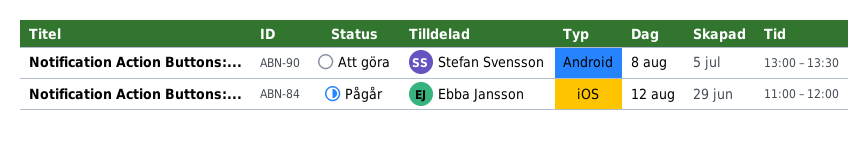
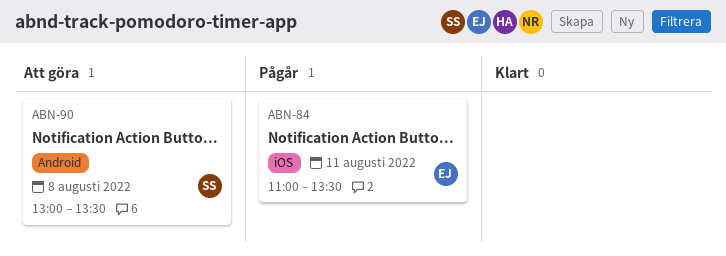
ABN-84, day: Aug 12 -> Aug 11
ABN-84, ends: 12:00 -> 13:30

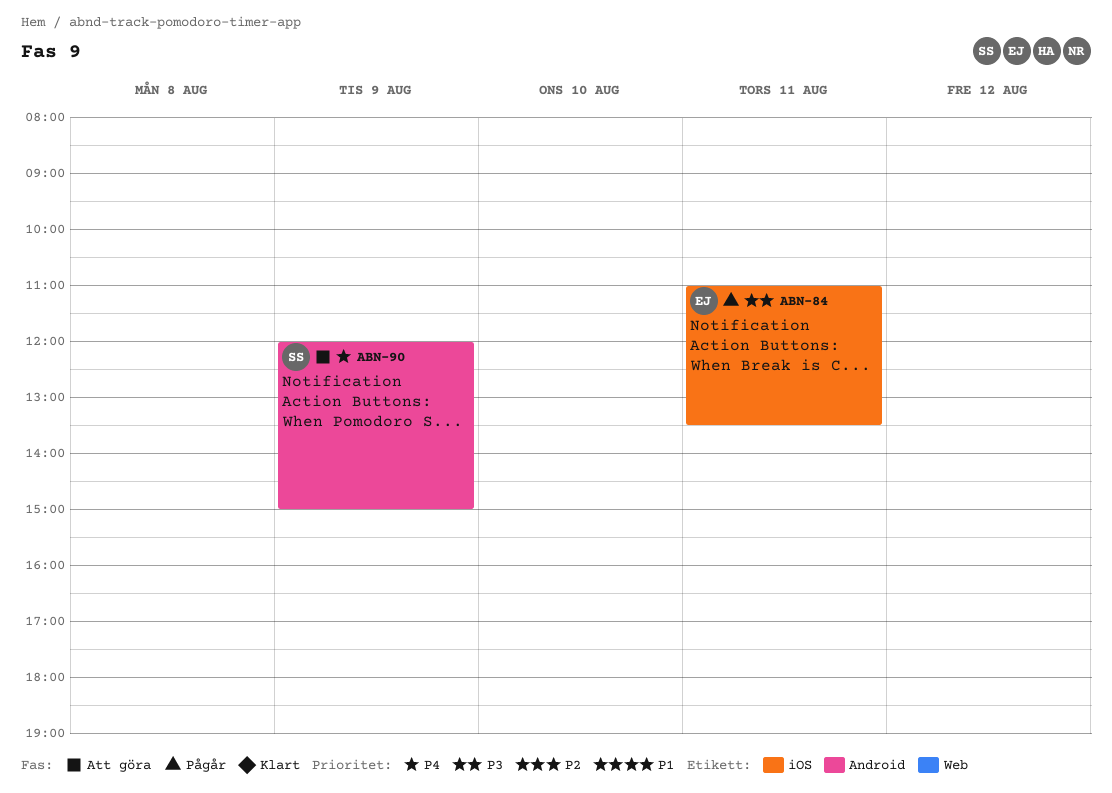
ABN-90, day: Aug 8 -> Aug 9
ABN-90, begins: 13:00 -> 12:00
ABN-90, ends: 13:30 -> 15:00

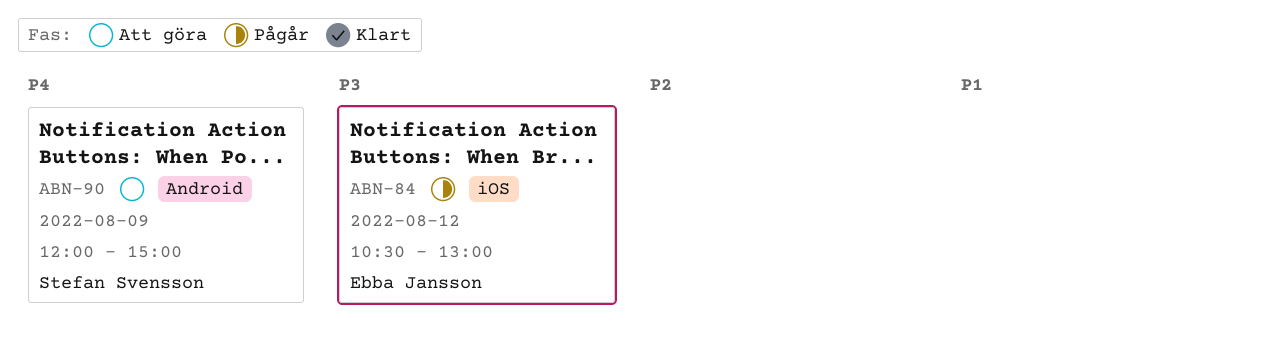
ABN-84, day: Aug 11 -> Aug 12
ABN-84, begins: 11:00 -> 10:30
ABN-84, ends: 13:30 -> 13:00

